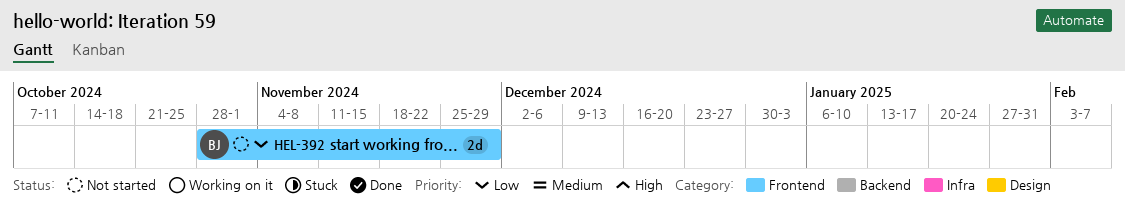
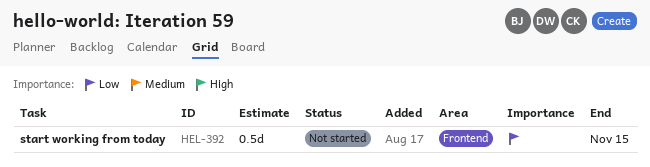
HEL-392, estimate: 2d -> 0.5d
HEL-392, due: Nov 29 -> Nov 15

